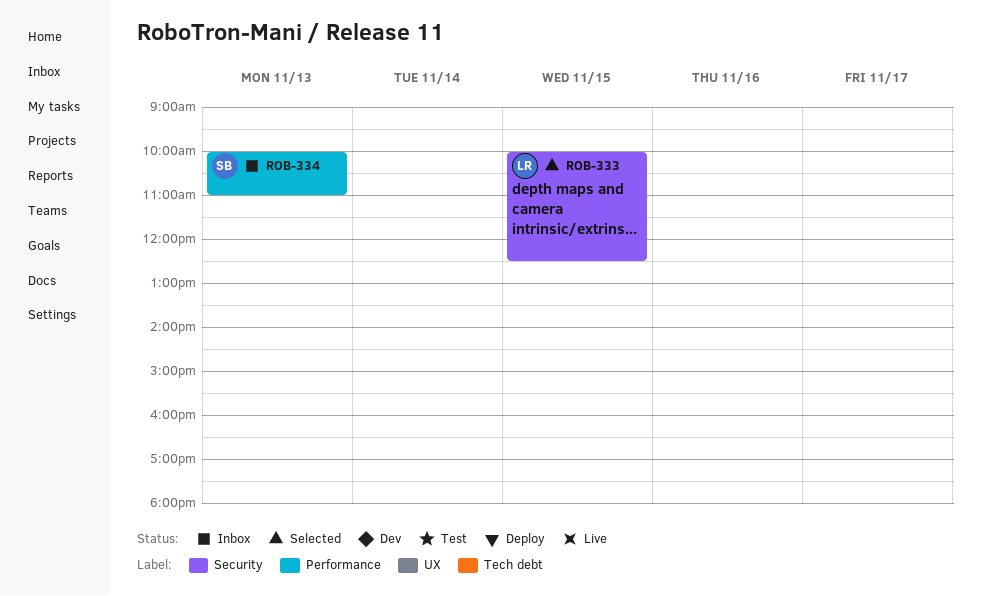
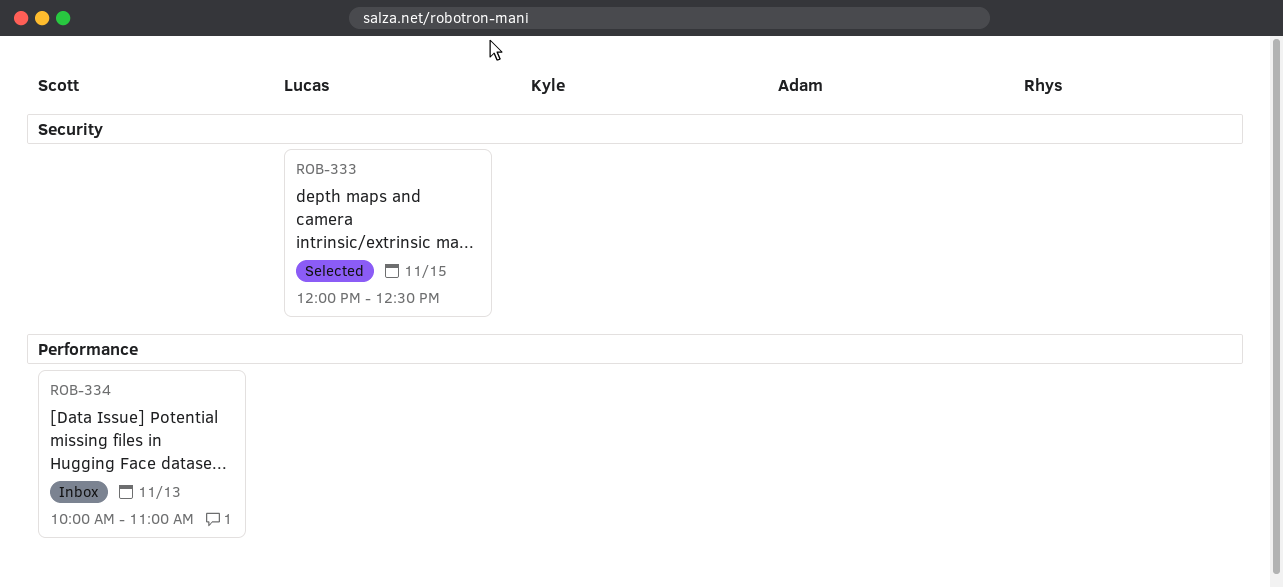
ROB-333, begins: 10:00 -> 12:00

